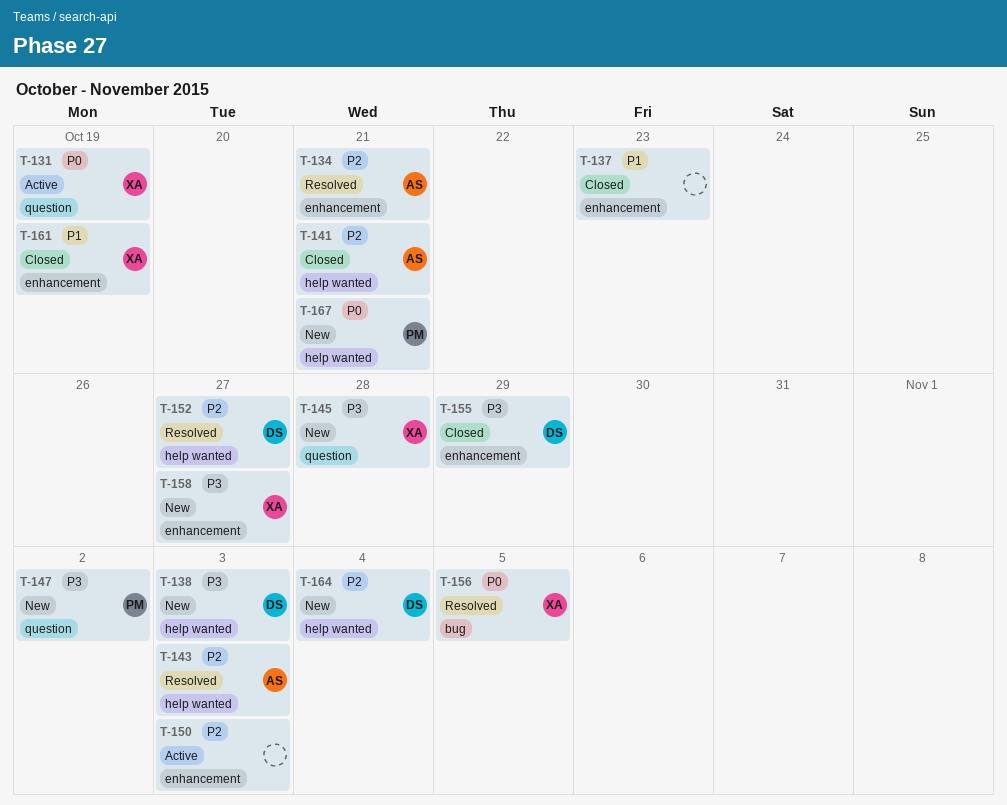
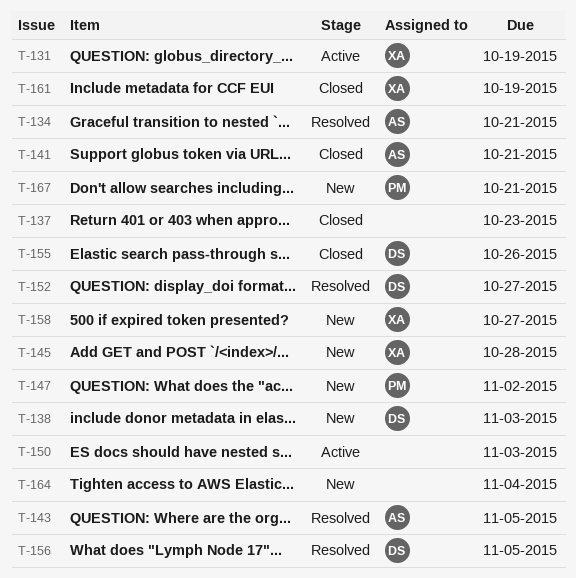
T-143, due: Nov 3 -> Nov 5
T-155, due: Oct 29 -> Oct 26
T-156, owner: XA -> DS
T-164, owner: DS -> none

